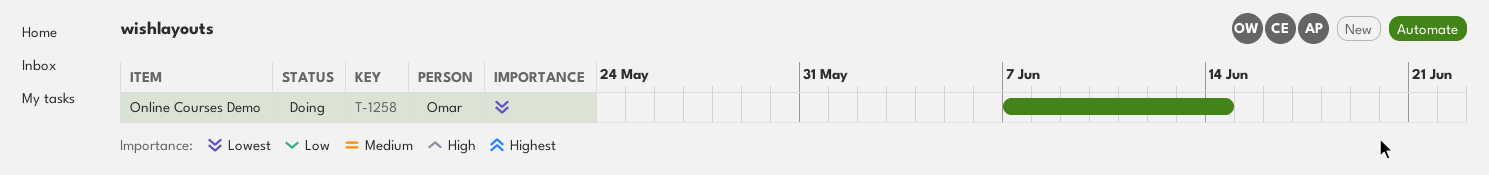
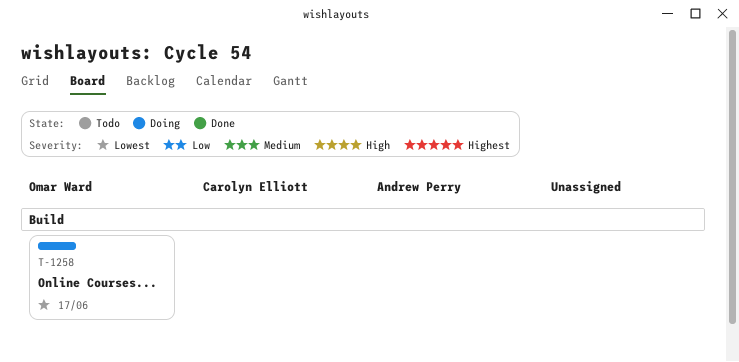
T-1258, due: Jun 14 -> Jun 17

